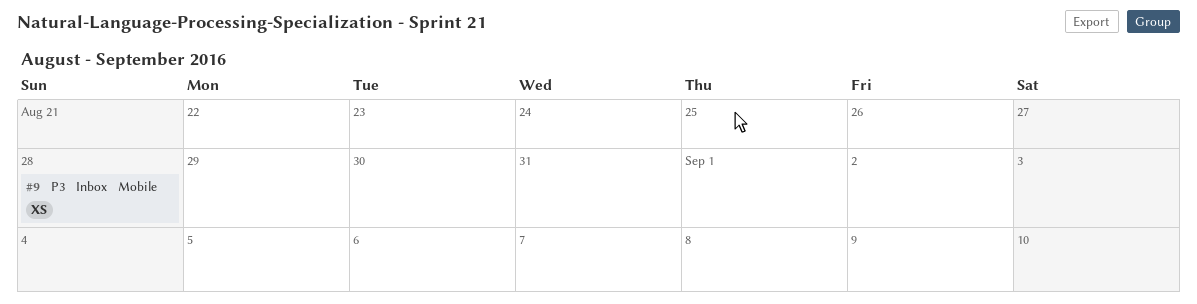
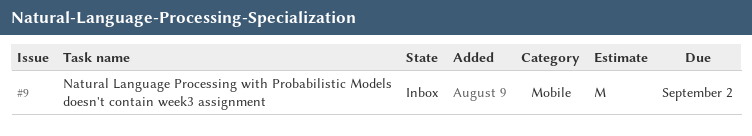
#9, estimate: XS -> M
#9, due: Aug 28 -> Sep 2

